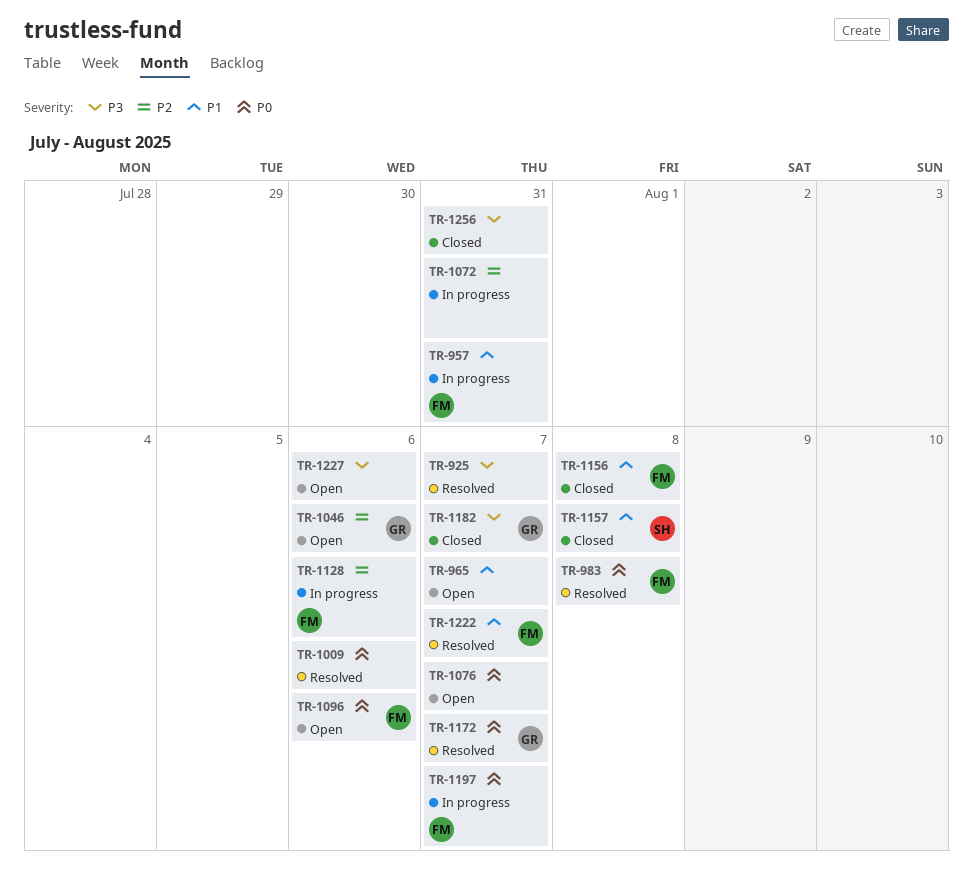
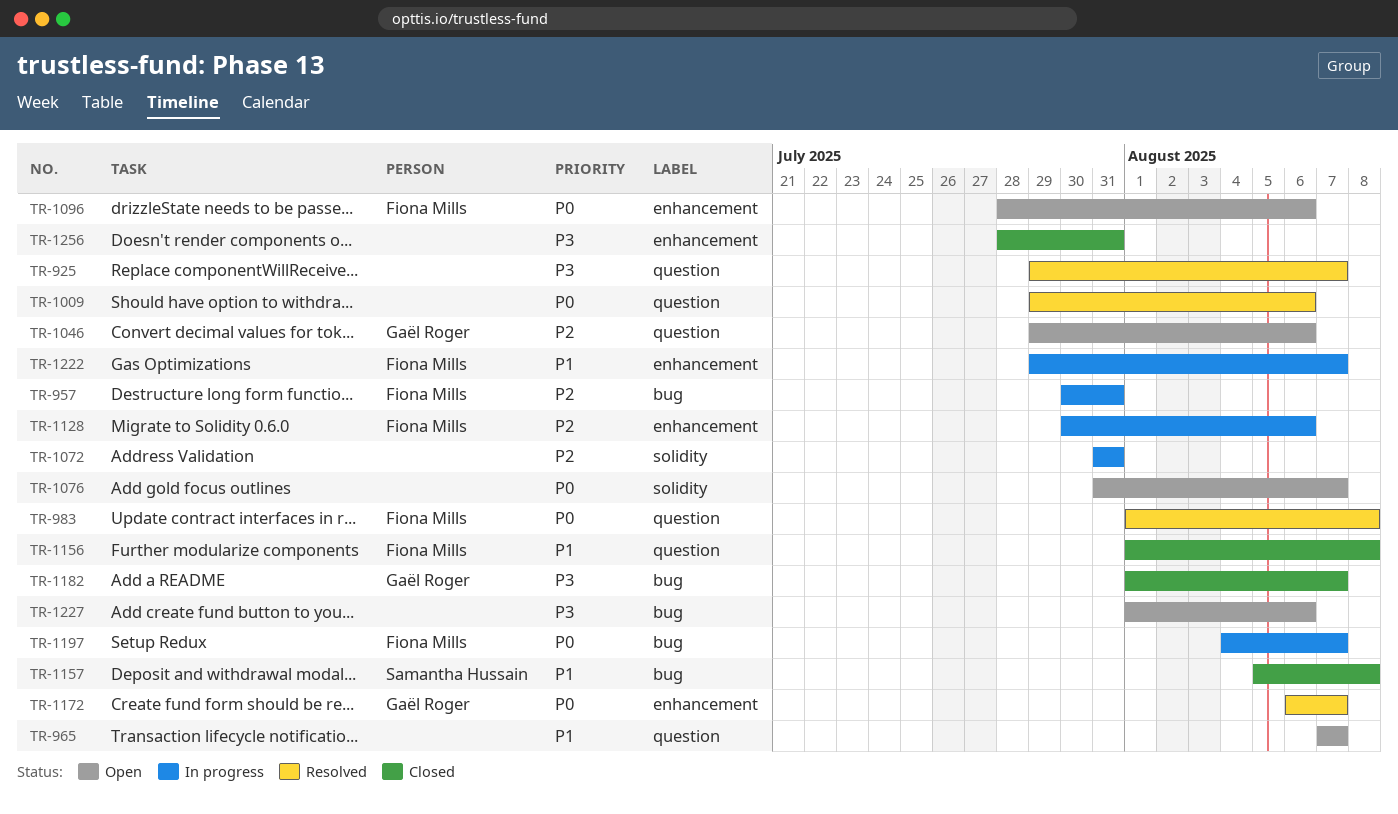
TR-957, priority: P1 -> P2
TR-1222, status: Resolved -> In progress

